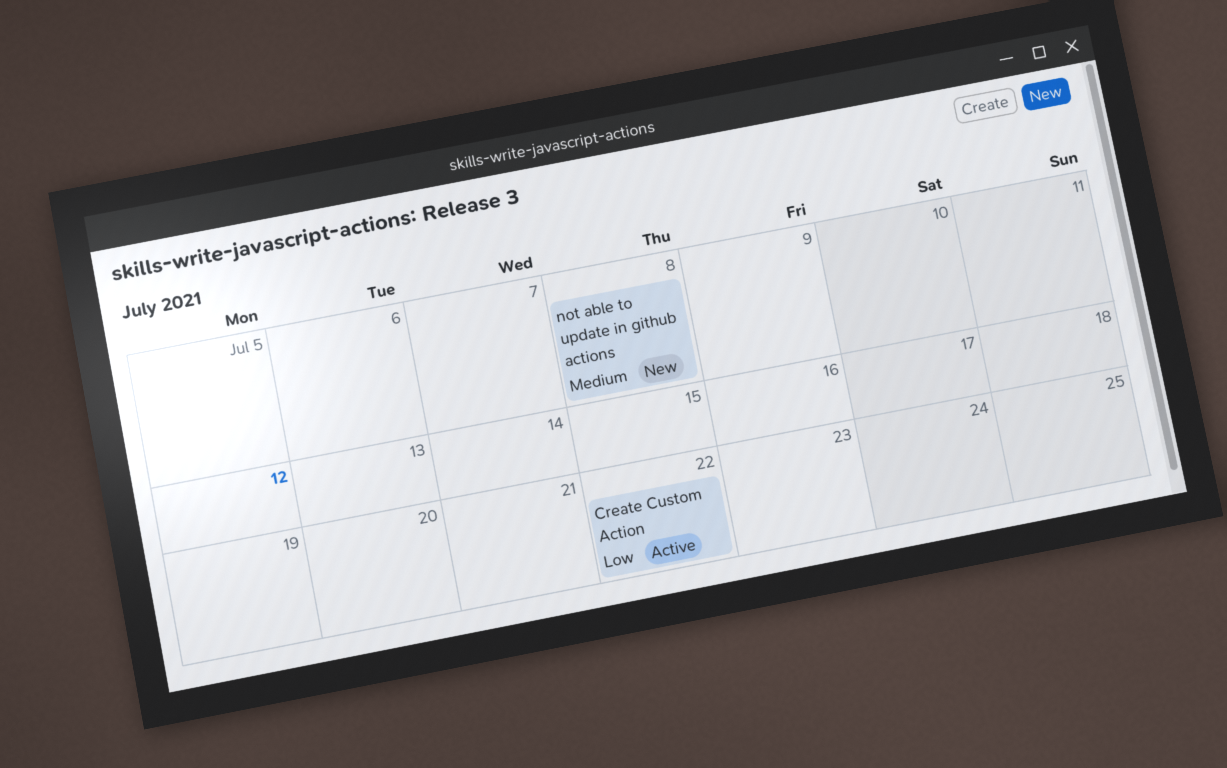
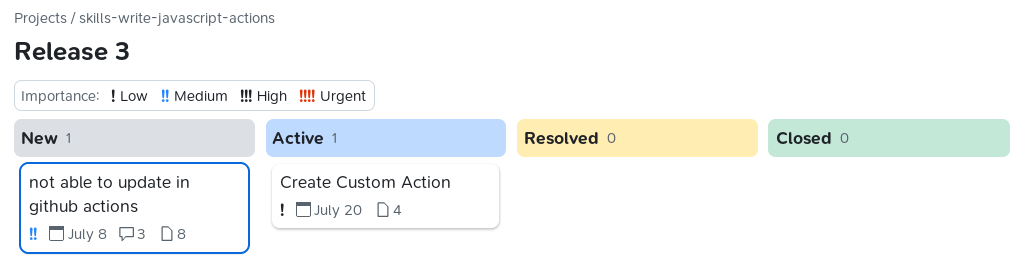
Create Custom Action, due: Jul 22 -> Jul 20

